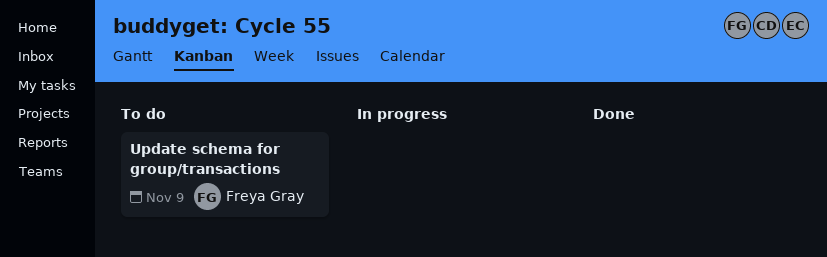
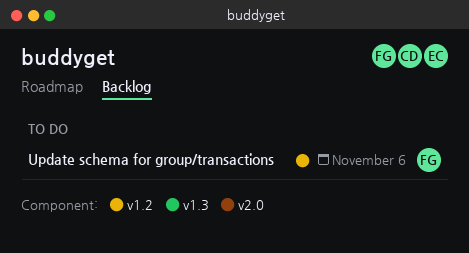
Update schema for group/transactions, due: Nov 9 -> Nov 6

